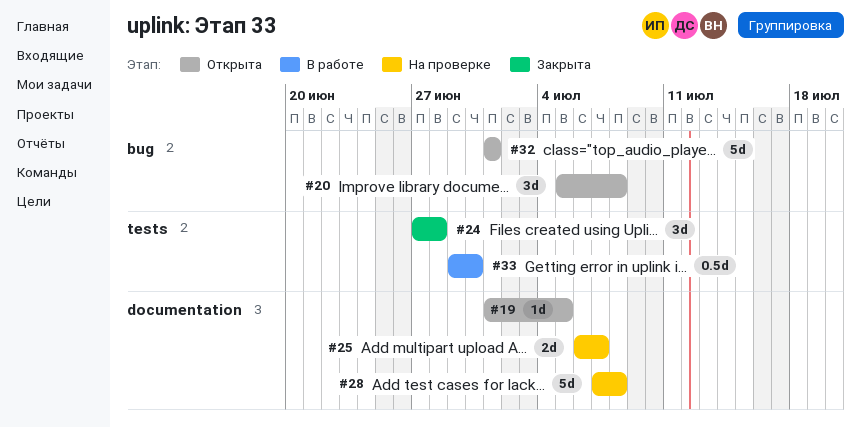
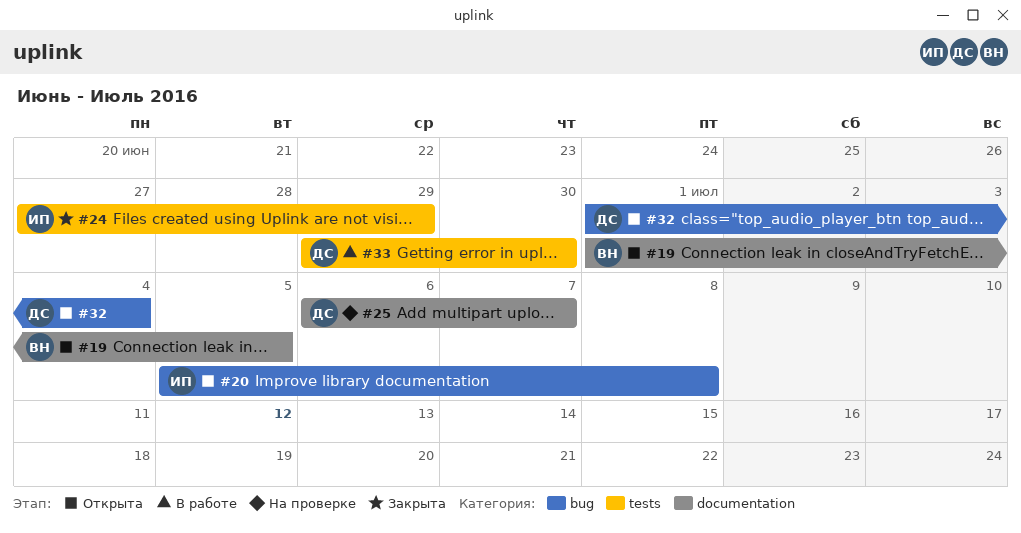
#24, due: Jun 28 -> Jun 29
#28: present -> none
#32, due: Jul 1 -> Jul 4

